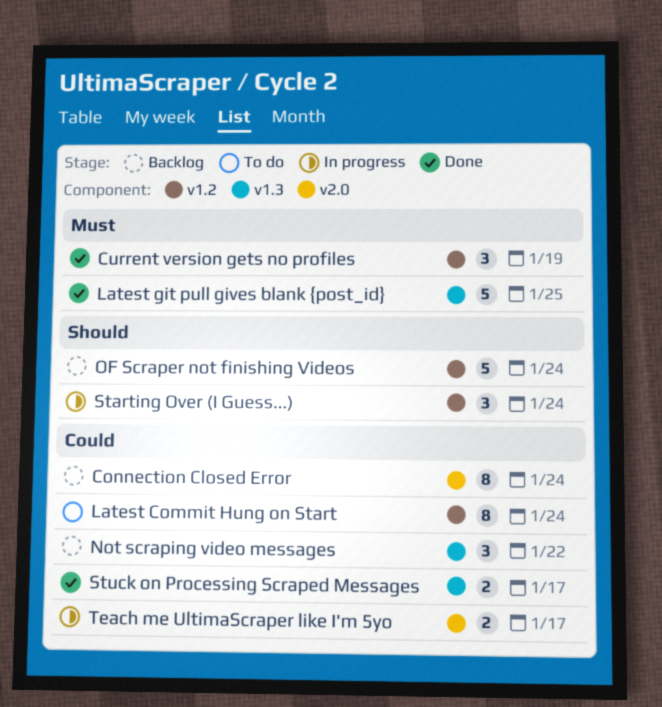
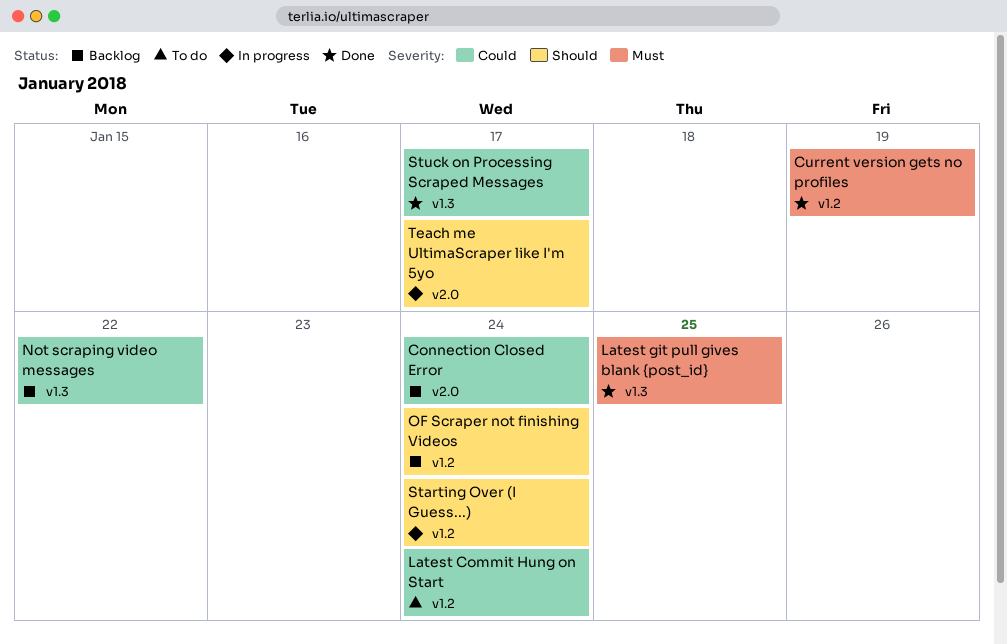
Teach me UltimaScraper like I'm 5yo, priority: Could -> Should

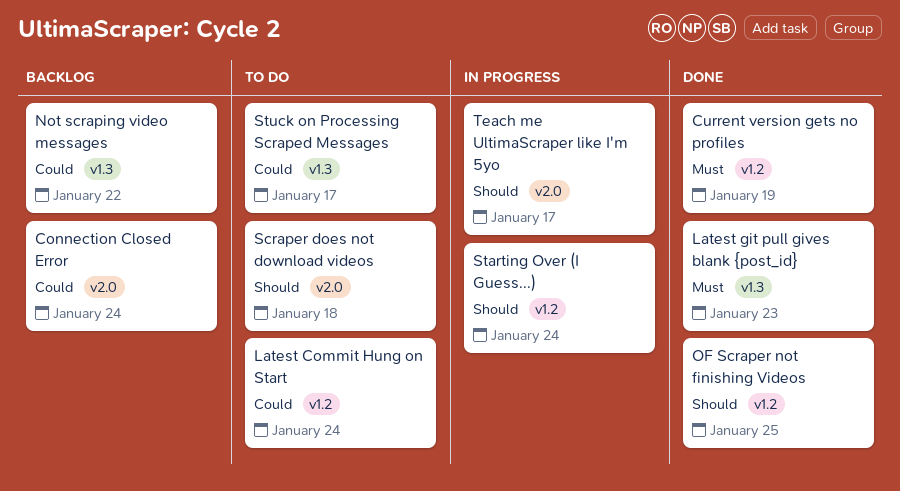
Latest git pull gives blank {post_id}, due: Jan 25 -> Jan 23
OF Scraper not finishing Videos, status: Backlog -> Done
OF Scraper not finishing Videos, due: Jan 24 -> Jan 25
Scraper does not download videos: none -> present
Stuck on Processing Scraped Messages, status: Done -> To do

